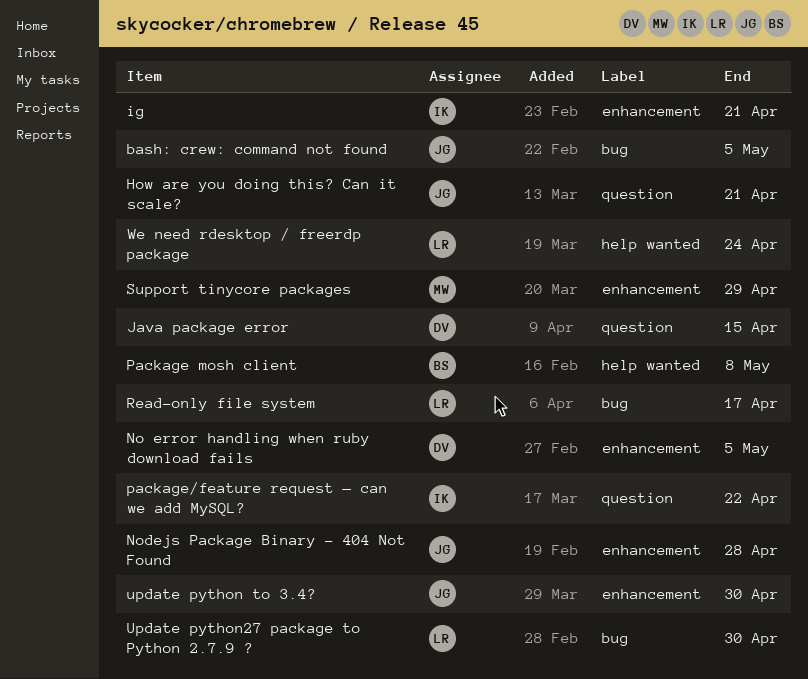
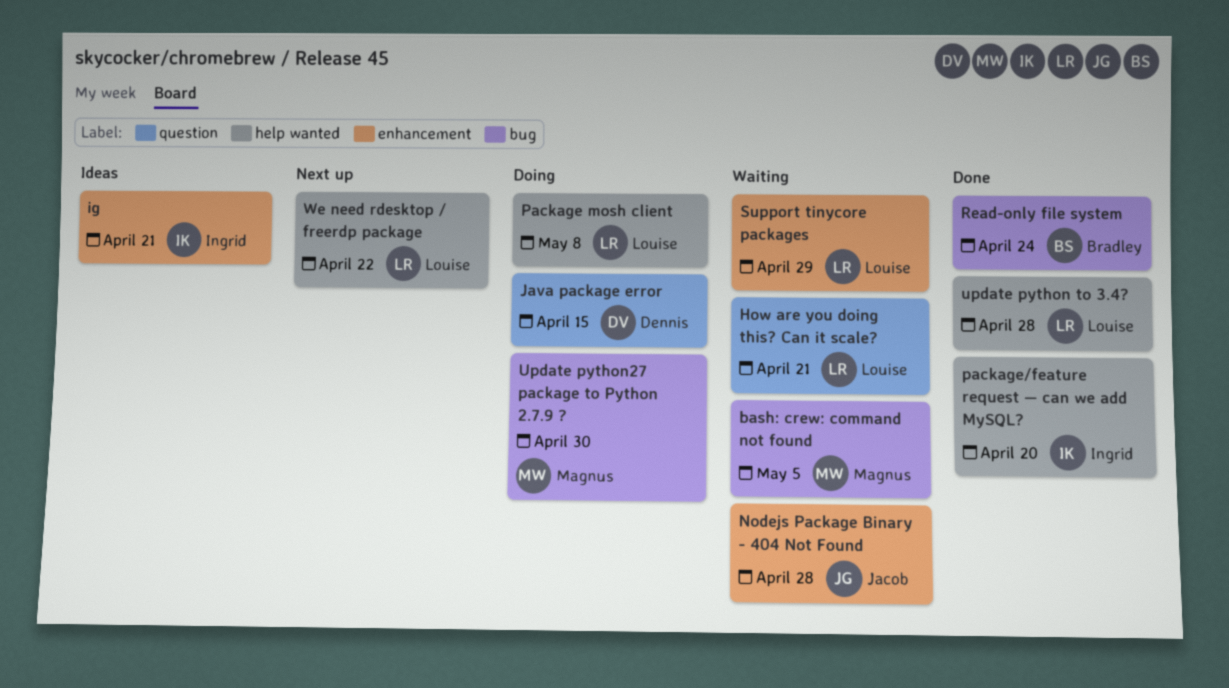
bash: crew: command not found, owner: Jacob -> Magnus
How are you doing this? Can it scale?, owner: Jacob -> Louise
No error handling when ruby download fails: present -> none
Package mosh client, owner: Bradley -> Louise
package/feature request — can we add MySQL?, label: question -> help wanted
package/feature request — can we add MySQL?, due: Apr 22 -> Apr 20
Read-only file system, owner: Louise -> Bradley
Read-only file system, due: Apr 17 -> Apr 24
Support tinycore packages, owner: Magnus -> Louise
update python to 3.4?, owner: Jacob -> Louise
update python to 3.4?, label: enhancement -> help wanted
update python to 3.4?, due: Apr 30 -> Apr 28
Update python27 package to Python 2.7.9 ?, owner: Louise -> Magnus
We need rdesktop / freerdp package, due: Apr 24 -> Apr 22

